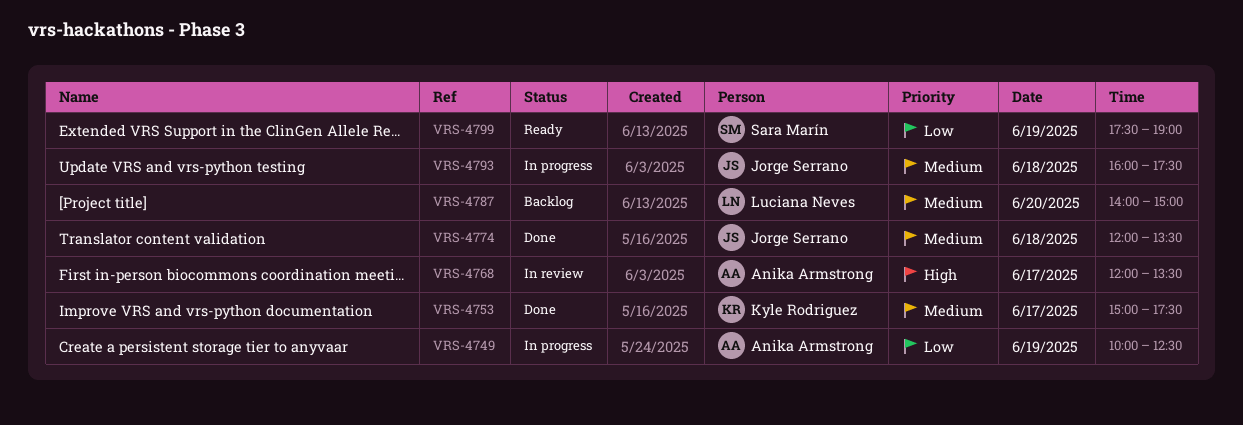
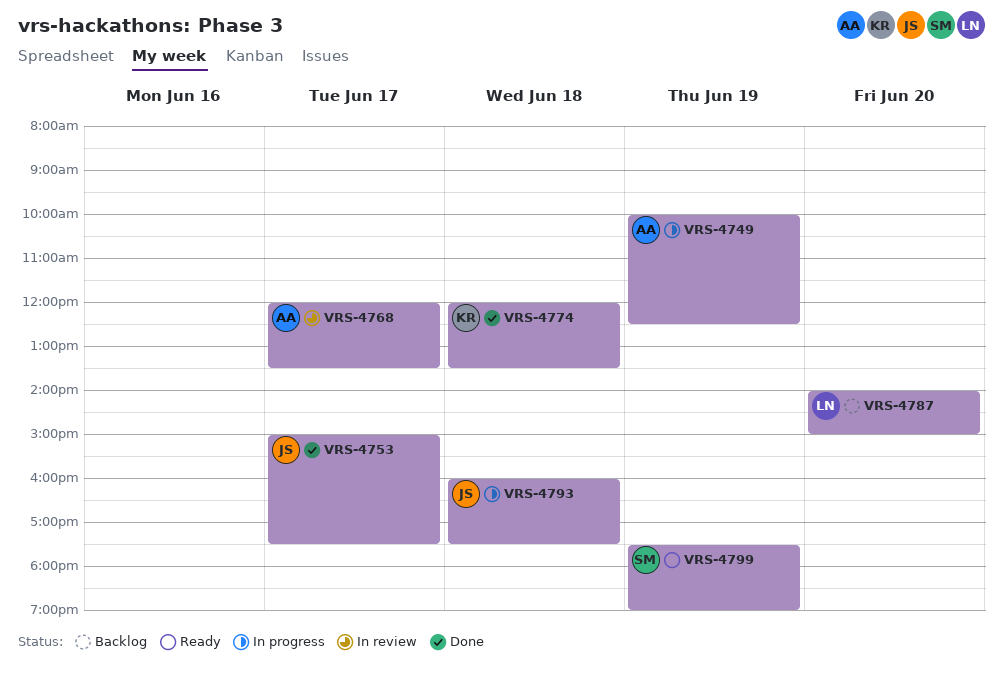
VRS-4753, owner: Kyle Rodriguez -> Jorge Serrano
VRS-4774, owner: Jorge Serrano -> Kyle Rodriguez

